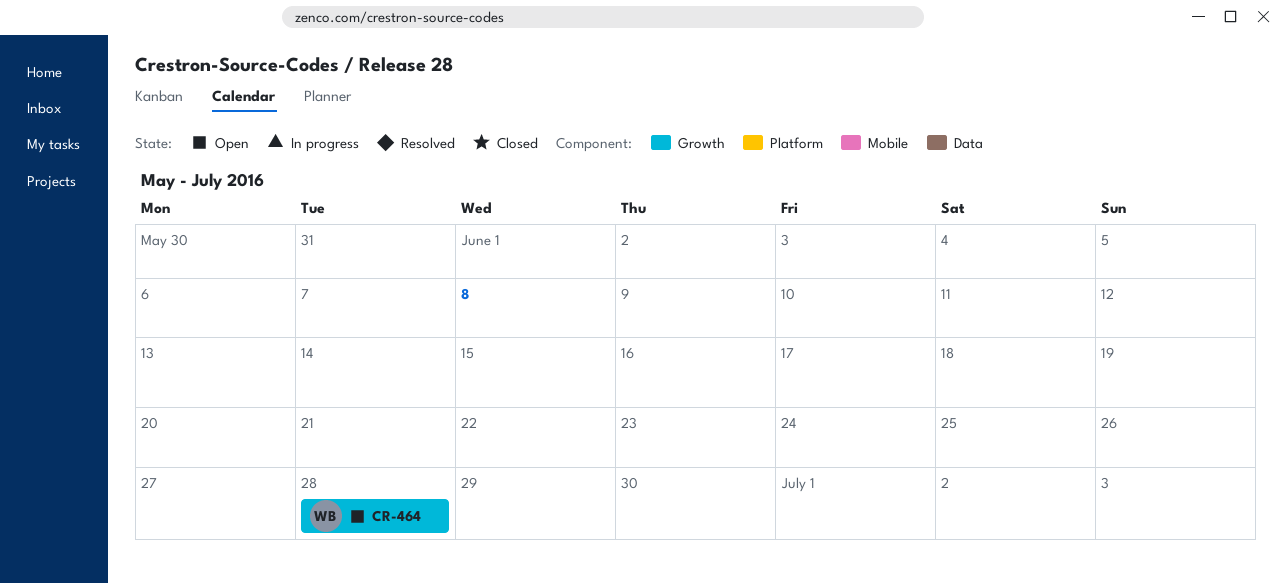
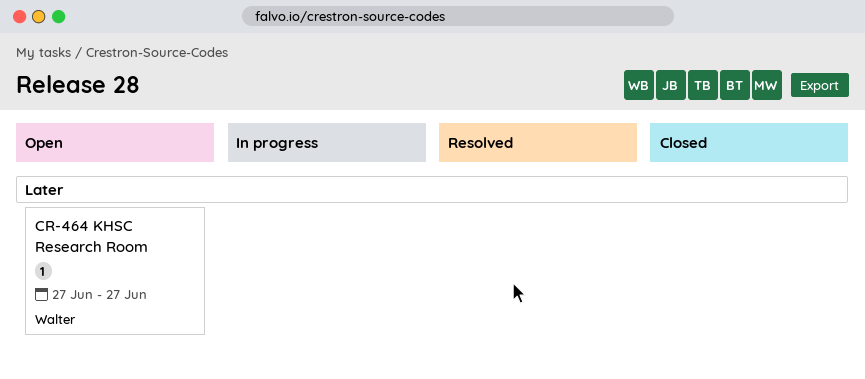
CR-464, start: Jun 28 -> Jun 27
CR-464, due: Jun 28 -> Jun 27

